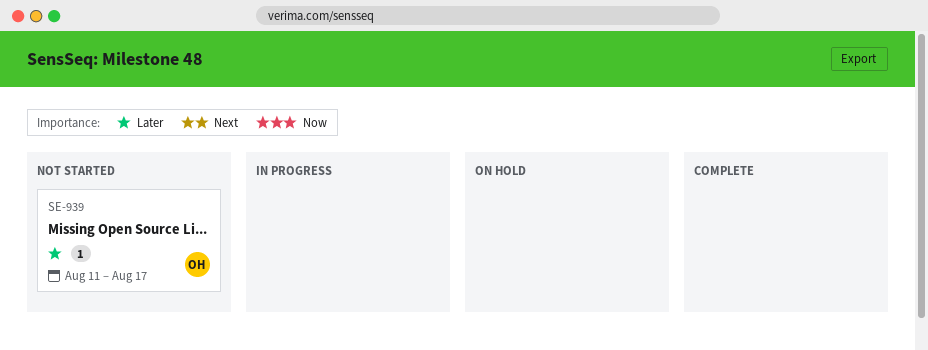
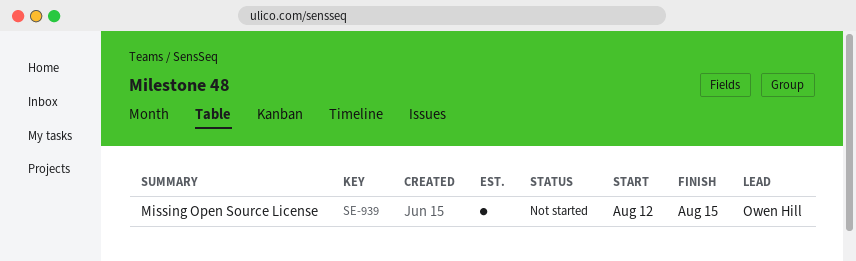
SE-939, start: Aug 11 -> Aug 12
SE-939, due: Aug 17 -> Aug 15

